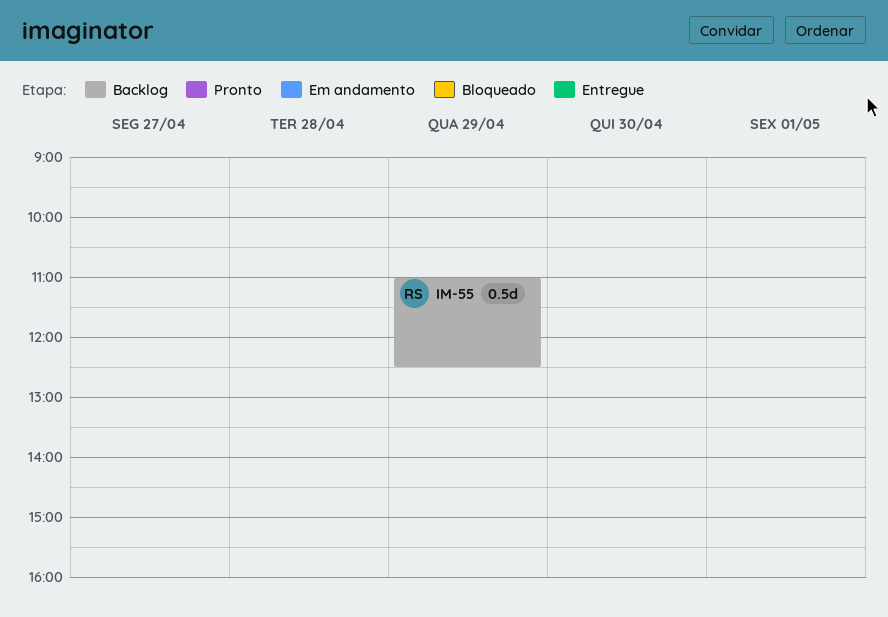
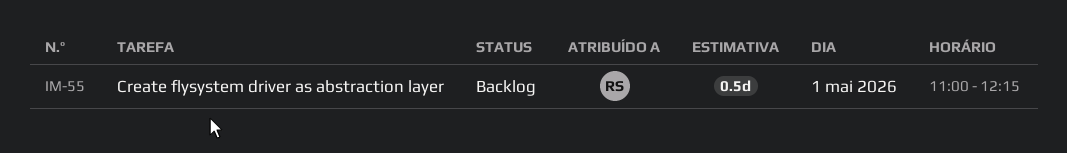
IM-55, day: Apr 29 -> May 1
IM-55, ends: 12:30 -> 12:15

